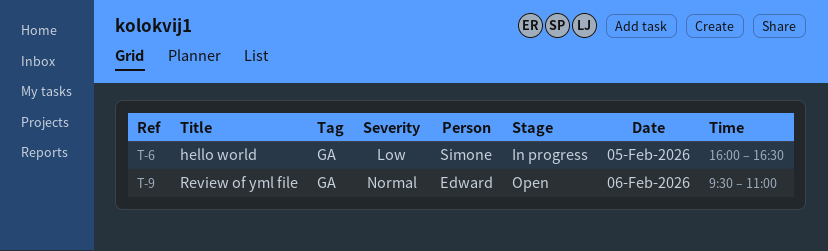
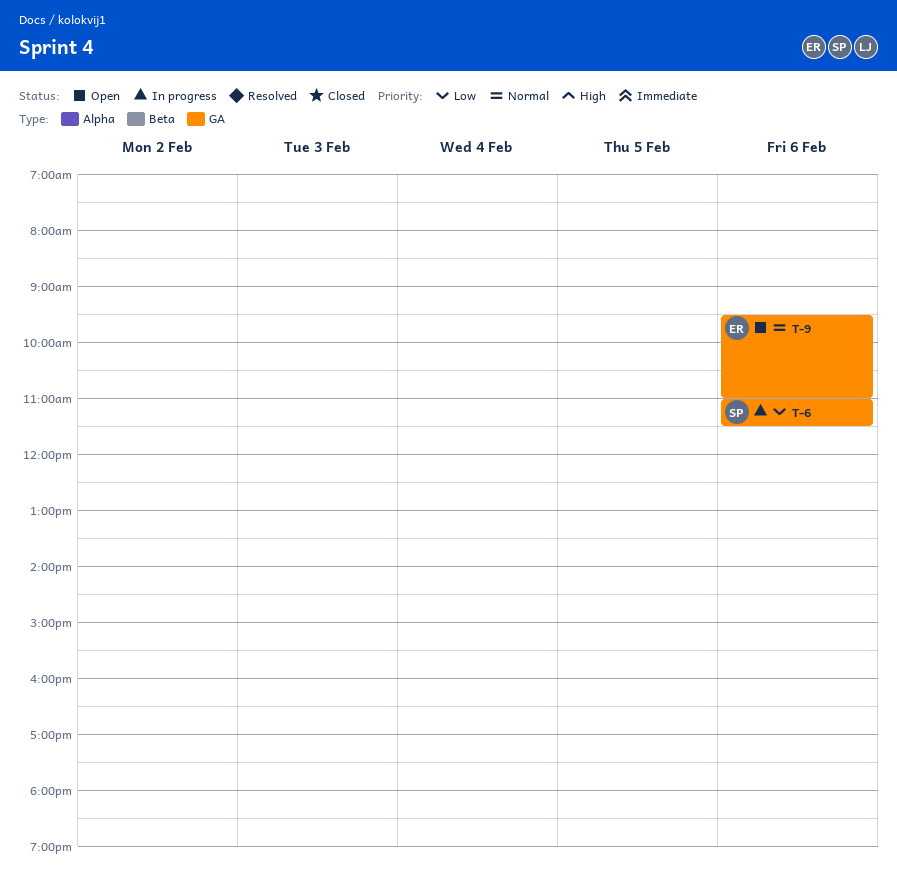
T-6, day: Feb 5 -> Feb 6
T-6, begins: 16:00 -> 11:00
T-6, ends: 16:30 -> 11:30

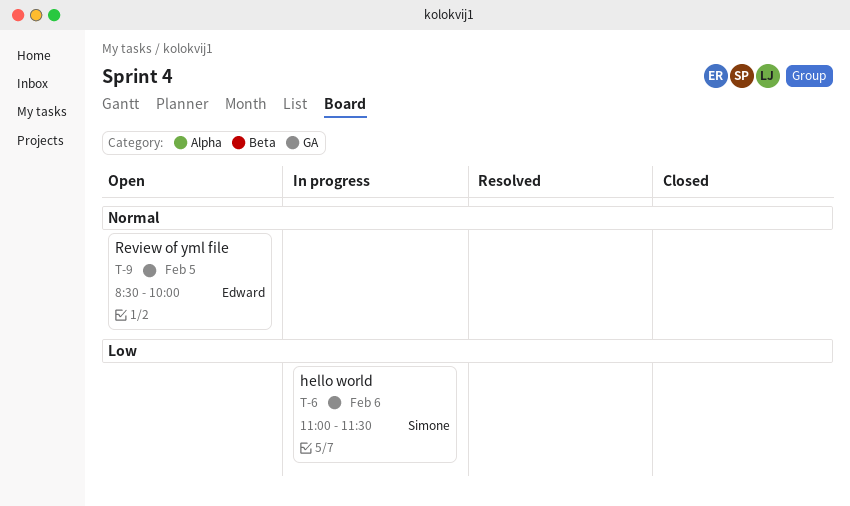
T-9, day: Feb 6 -> Feb 5
T-9, begins: 09:30 -> 08:30
T-9, ends: 11:00 -> 10:00

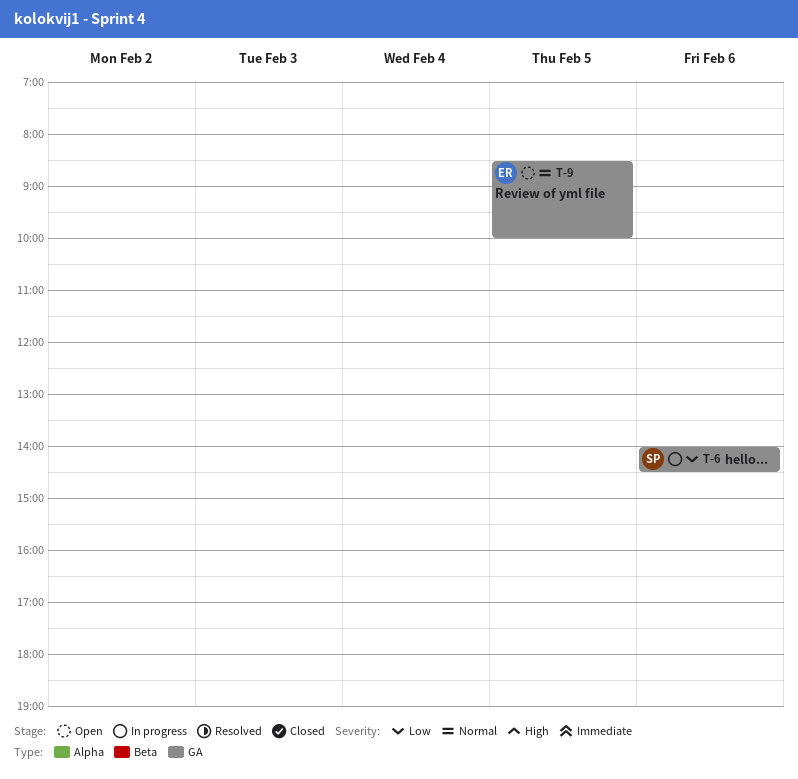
T-6, begins: 11:00 -> 14:00
T-6, ends: 11:30 -> 14:30

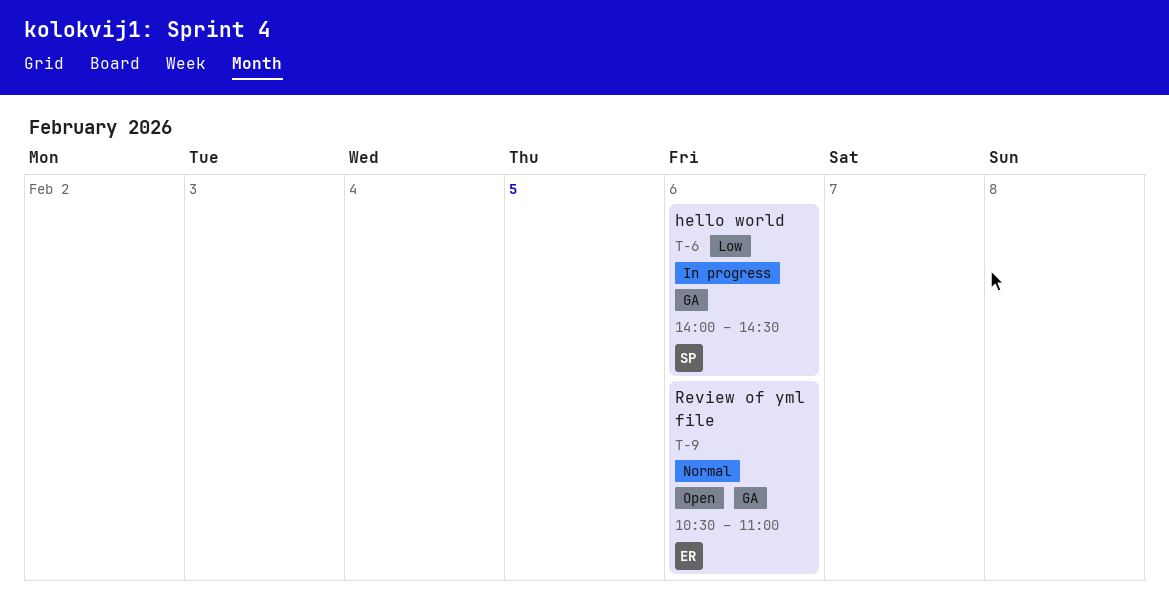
T-9, day: Feb 5 -> Feb 6
T-9, begins: 08:30 -> 10:30
T-9, ends: 10:00 -> 11:00

